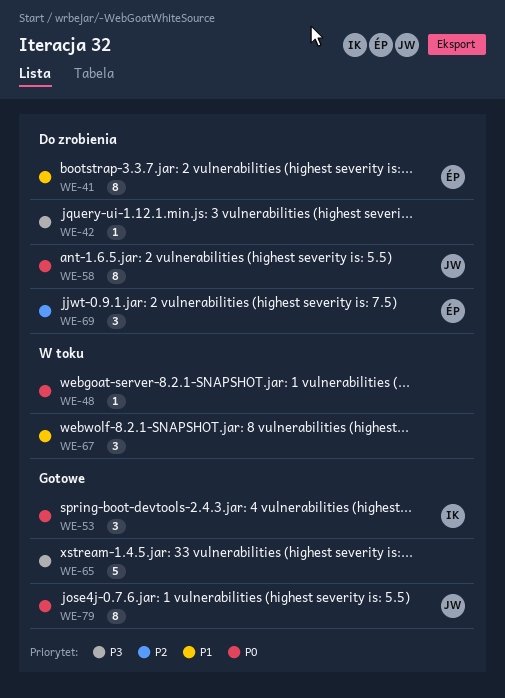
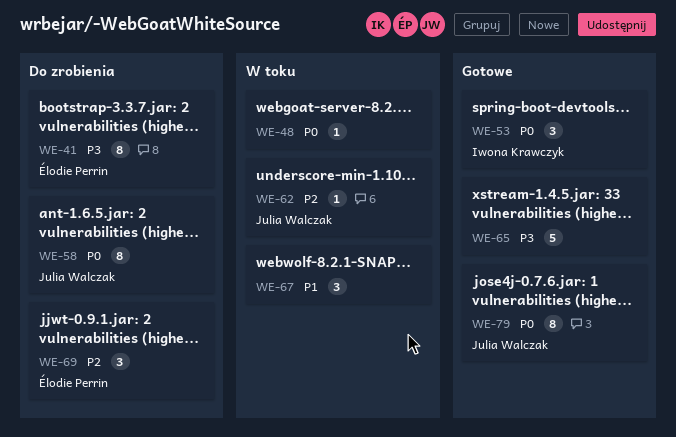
WE-41, priority: P1 -> P3
WE-42: present -> none
WE-62: none -> present

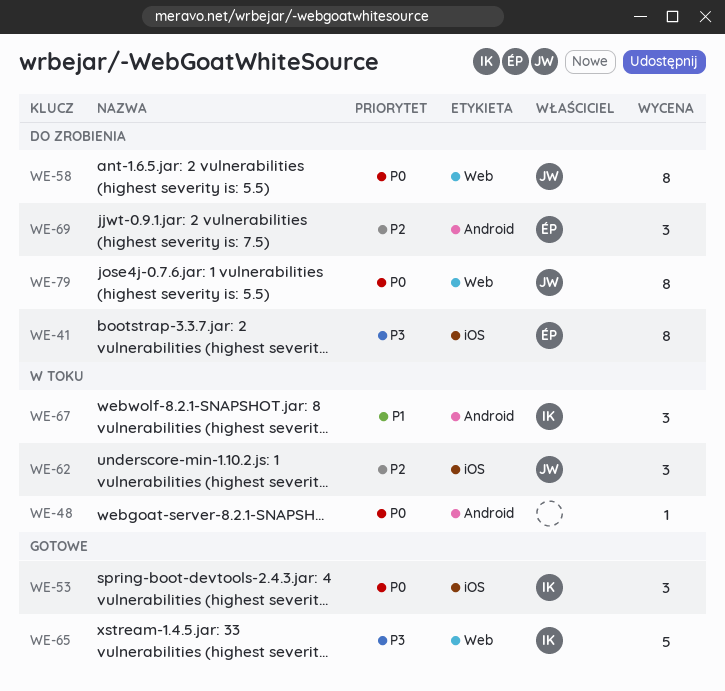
WE-62, estimate: 1 -> 3
WE-65, owner: none -> Iwona Krawczyk
WE-67, owner: none -> Iwona Krawczyk
WE-79, status: Gotowe -> Do zrobienia

